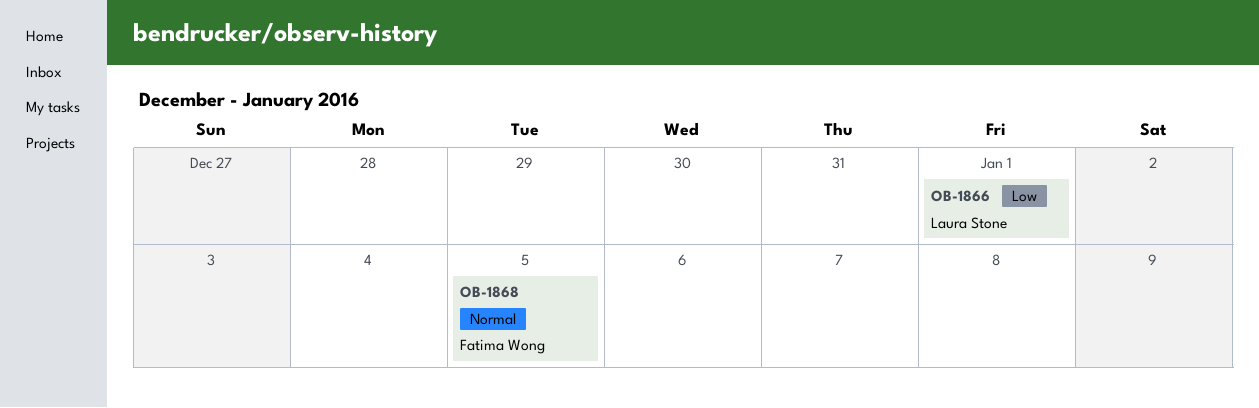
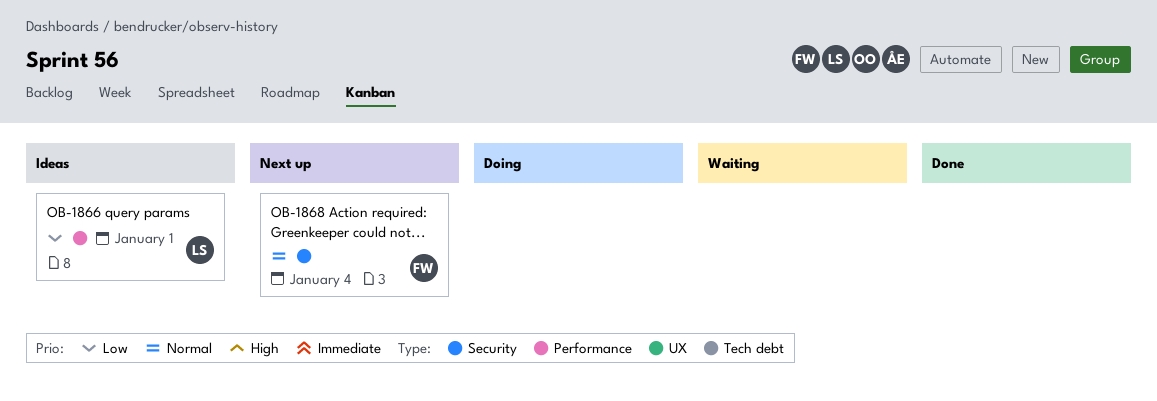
OB-1868, due: Jan 5 -> Jan 4

